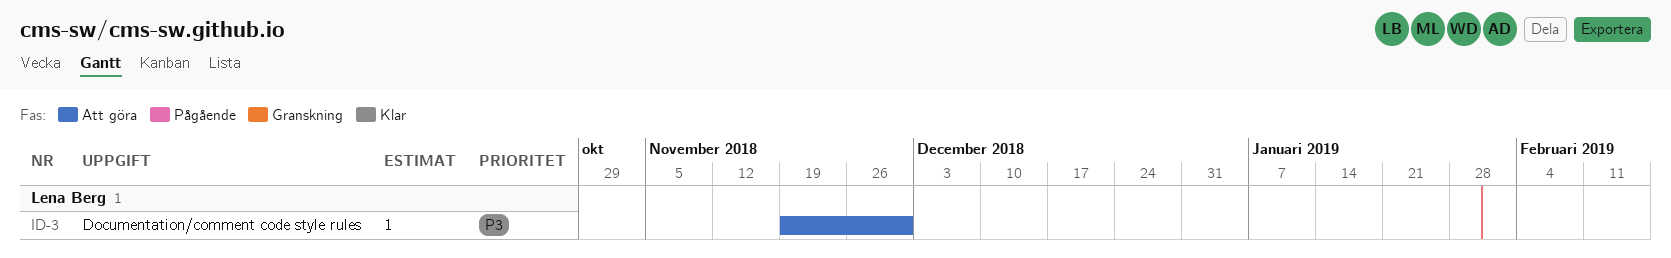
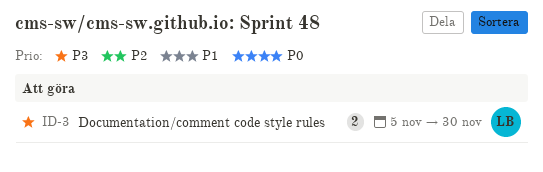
ID-3, estimate: 1 -> 2
ID-3, start: Nov 19 -> Nov 5

